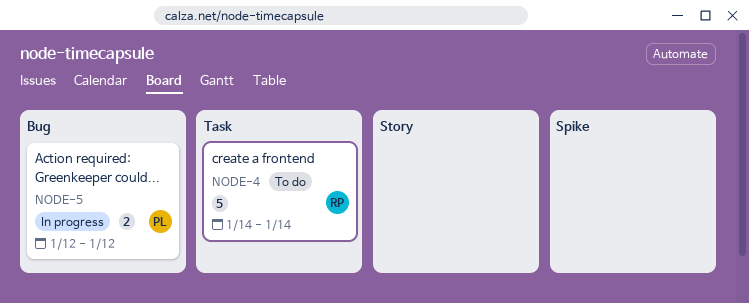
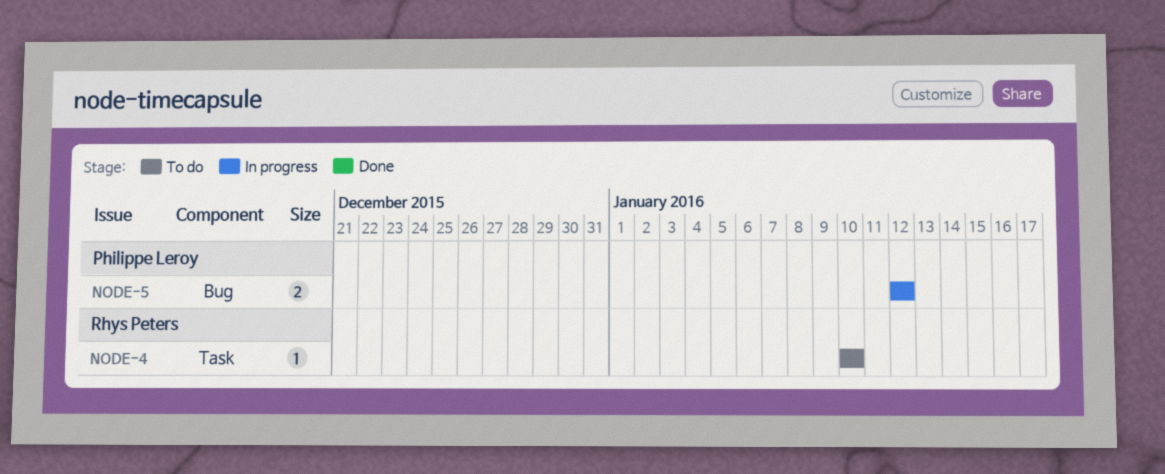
NODE-4, estimate: 5 -> 1
NODE-4, start: Jan 14 -> Jan 10
NODE-4, due: Jan 14 -> Jan 10

